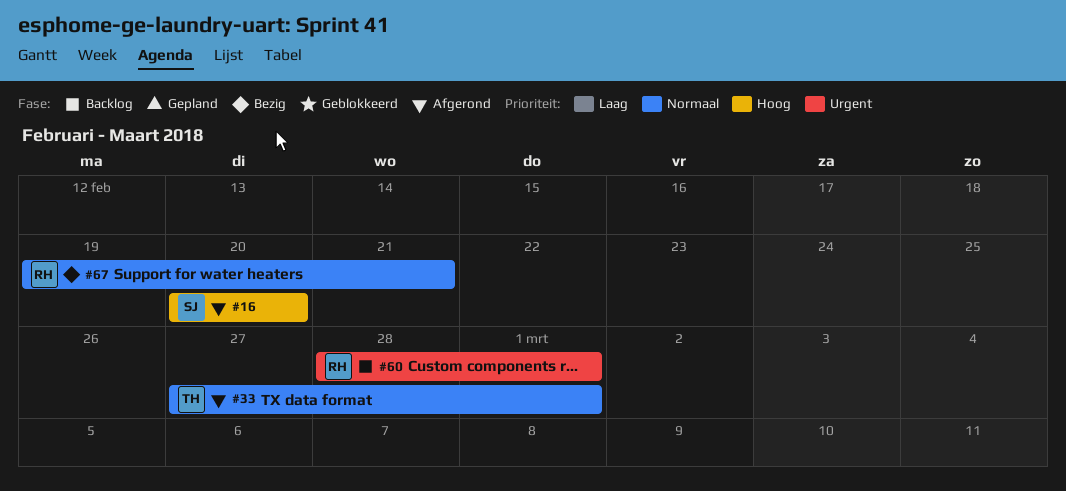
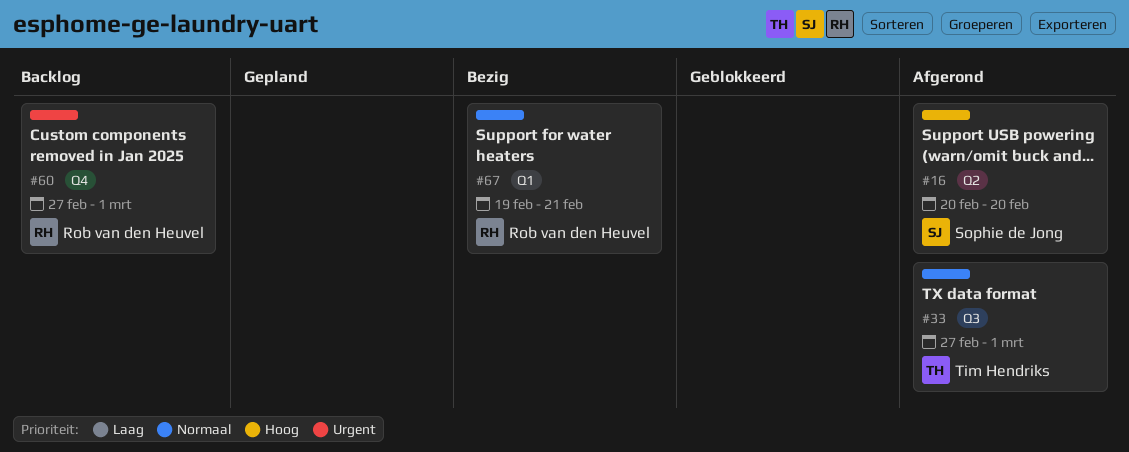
#60, start: Feb 28 -> Feb 27

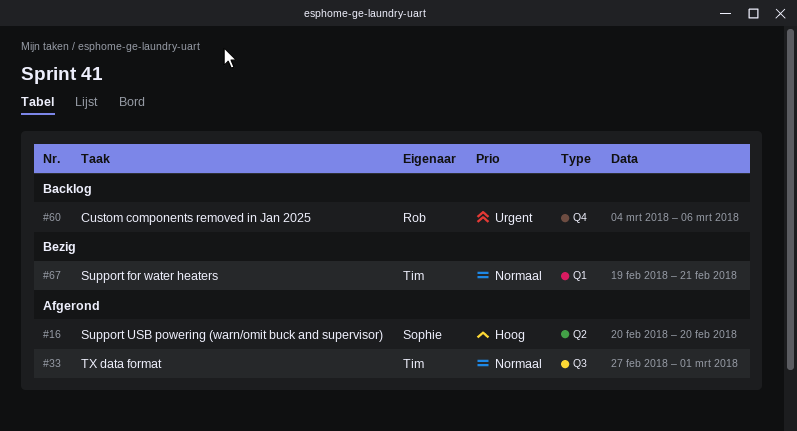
#60, start: Feb 27 -> Mar 4
#60, due: Mar 1 -> Mar 6
#67, owner: Rob van den Heuvel -> Tim Hendriks

